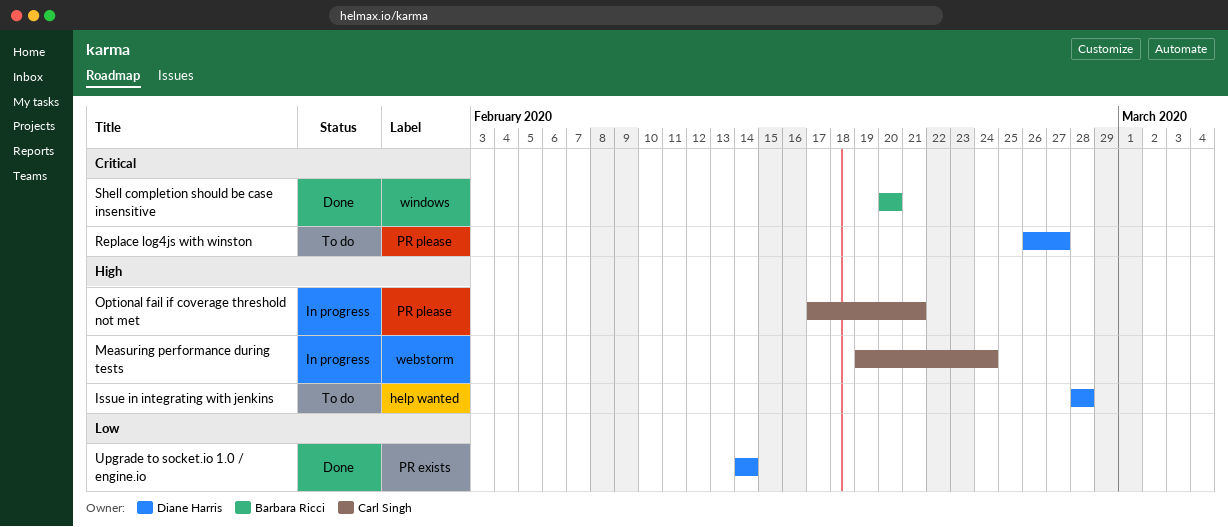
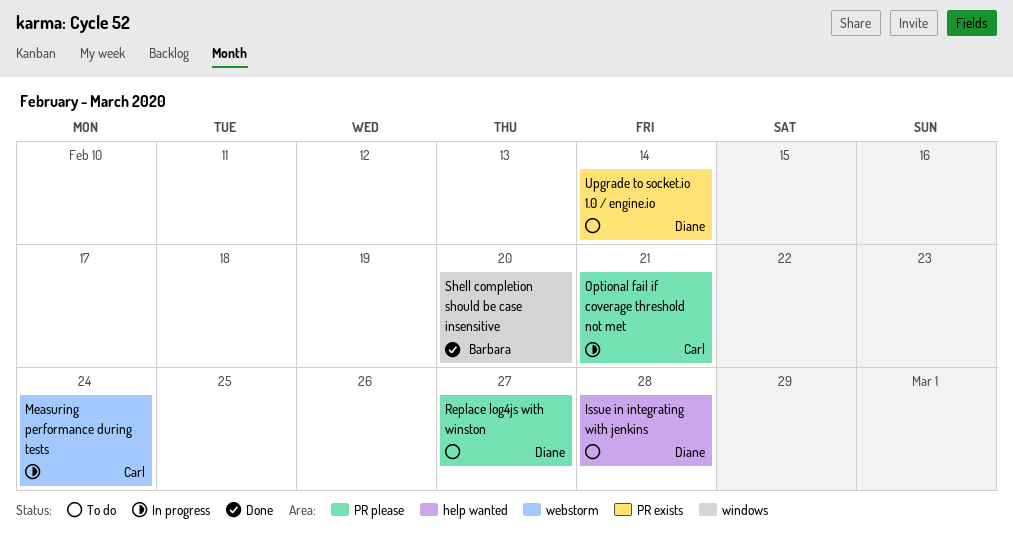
Upgrade to socket.io 1.0 / engine.io, status: Done -> To do

